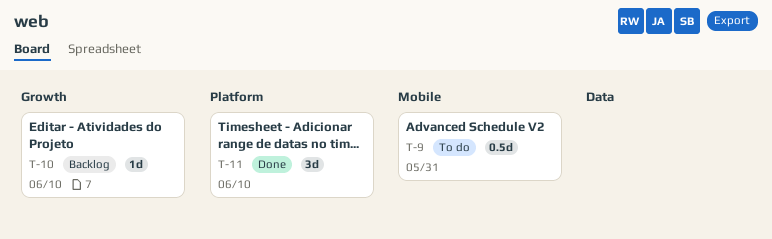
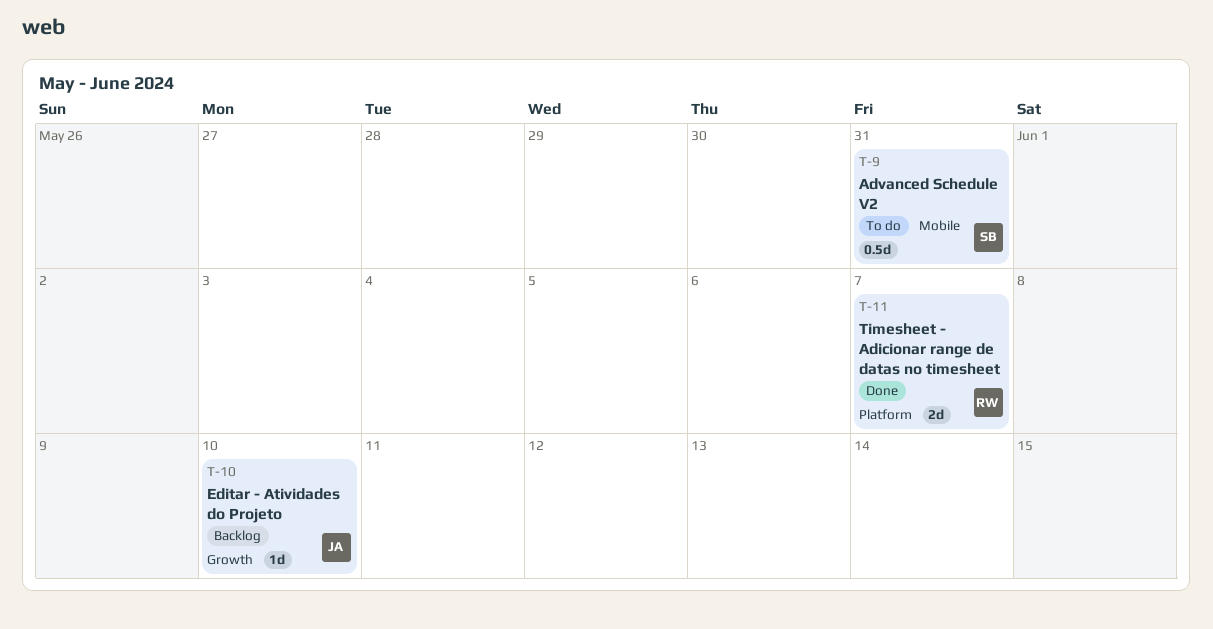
T-11, estimate: 3d -> 2d
T-11, due: Jun 10 -> Jun 7

